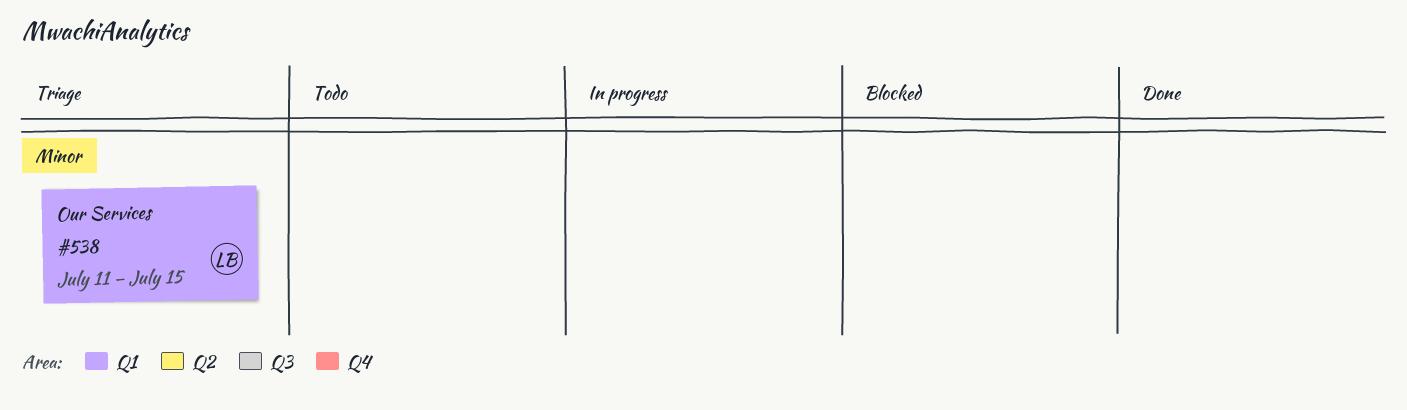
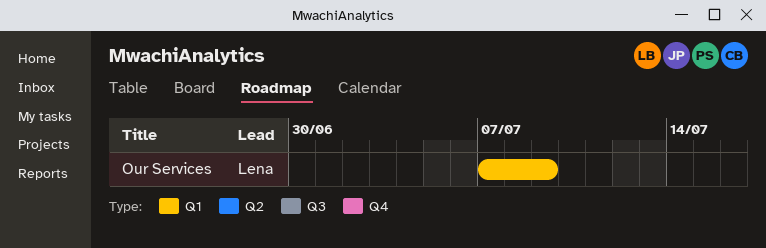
Our Services, start: Jul 11 -> Jul 7
Our Services, due: Jul 15 -> Jul 9

